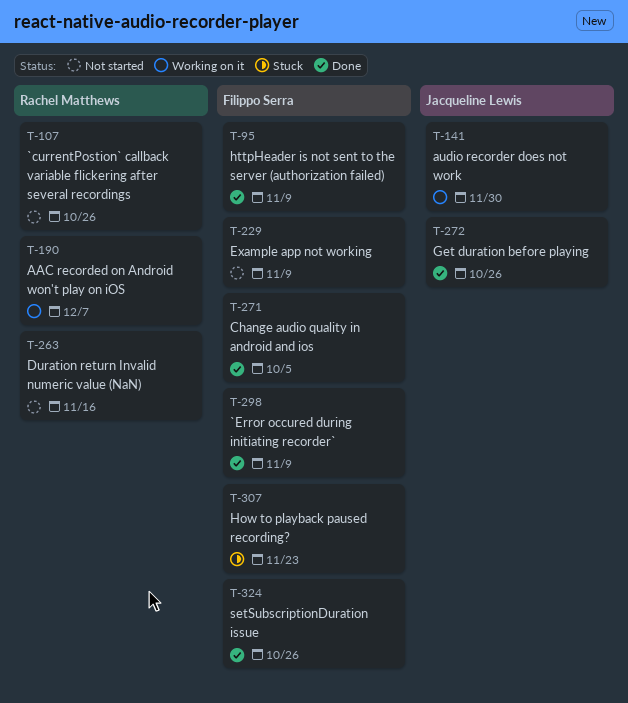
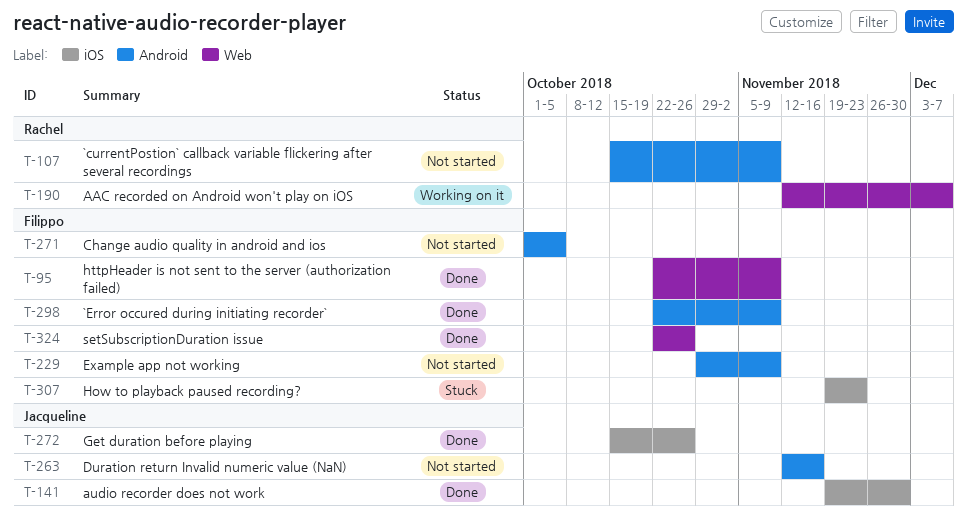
T-107, due: Oct 26 -> Nov 9
T-141, status: Working on it -> Done
T-263, owner: Rachel Matthews -> Jacqueline Lewis
T-271, status: Done -> Not started

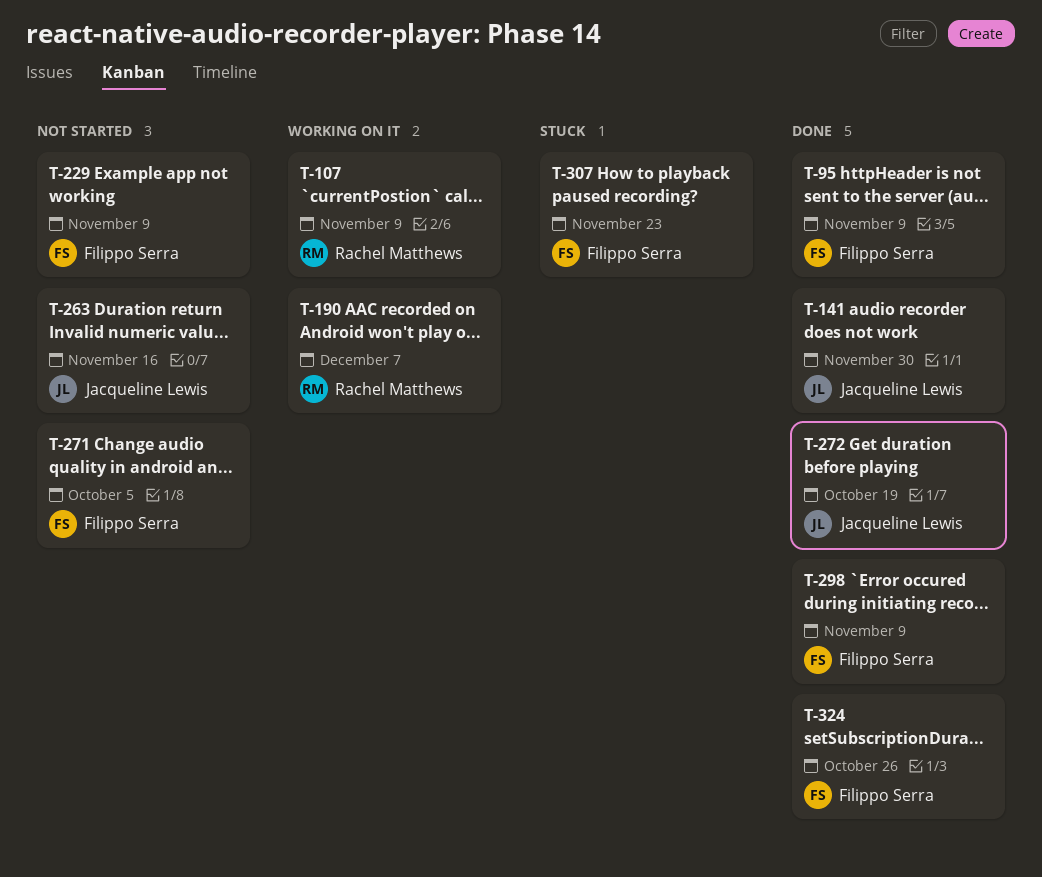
T-107, status: Not started -> Working on it
T-272, due: Oct 26 -> Oct 19

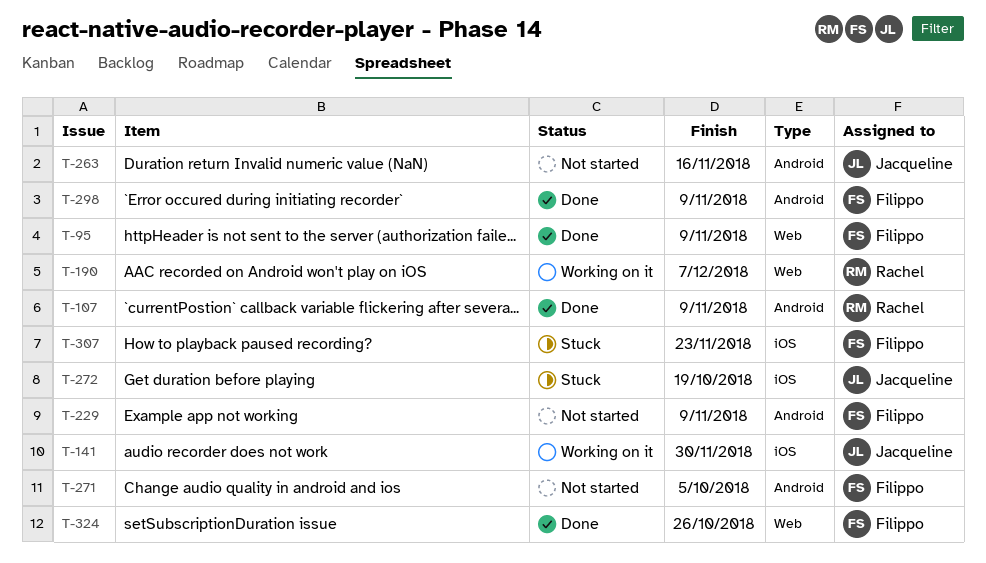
T-107, status: Working on it -> Done
T-141, status: Done -> Working on it
T-272, status: Done -> Stuck

